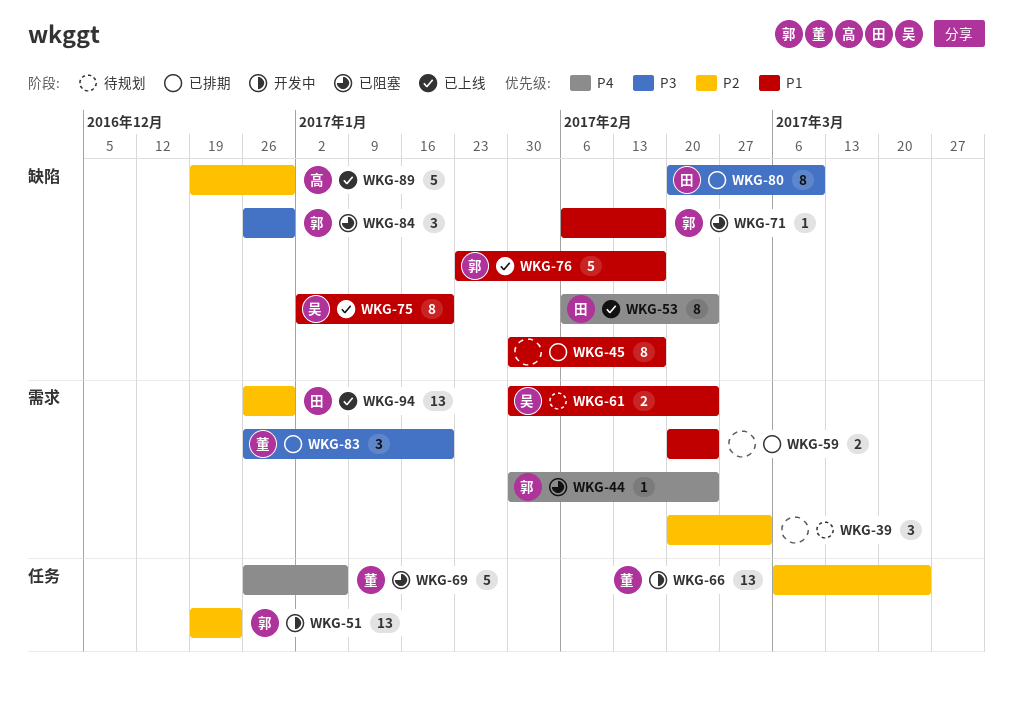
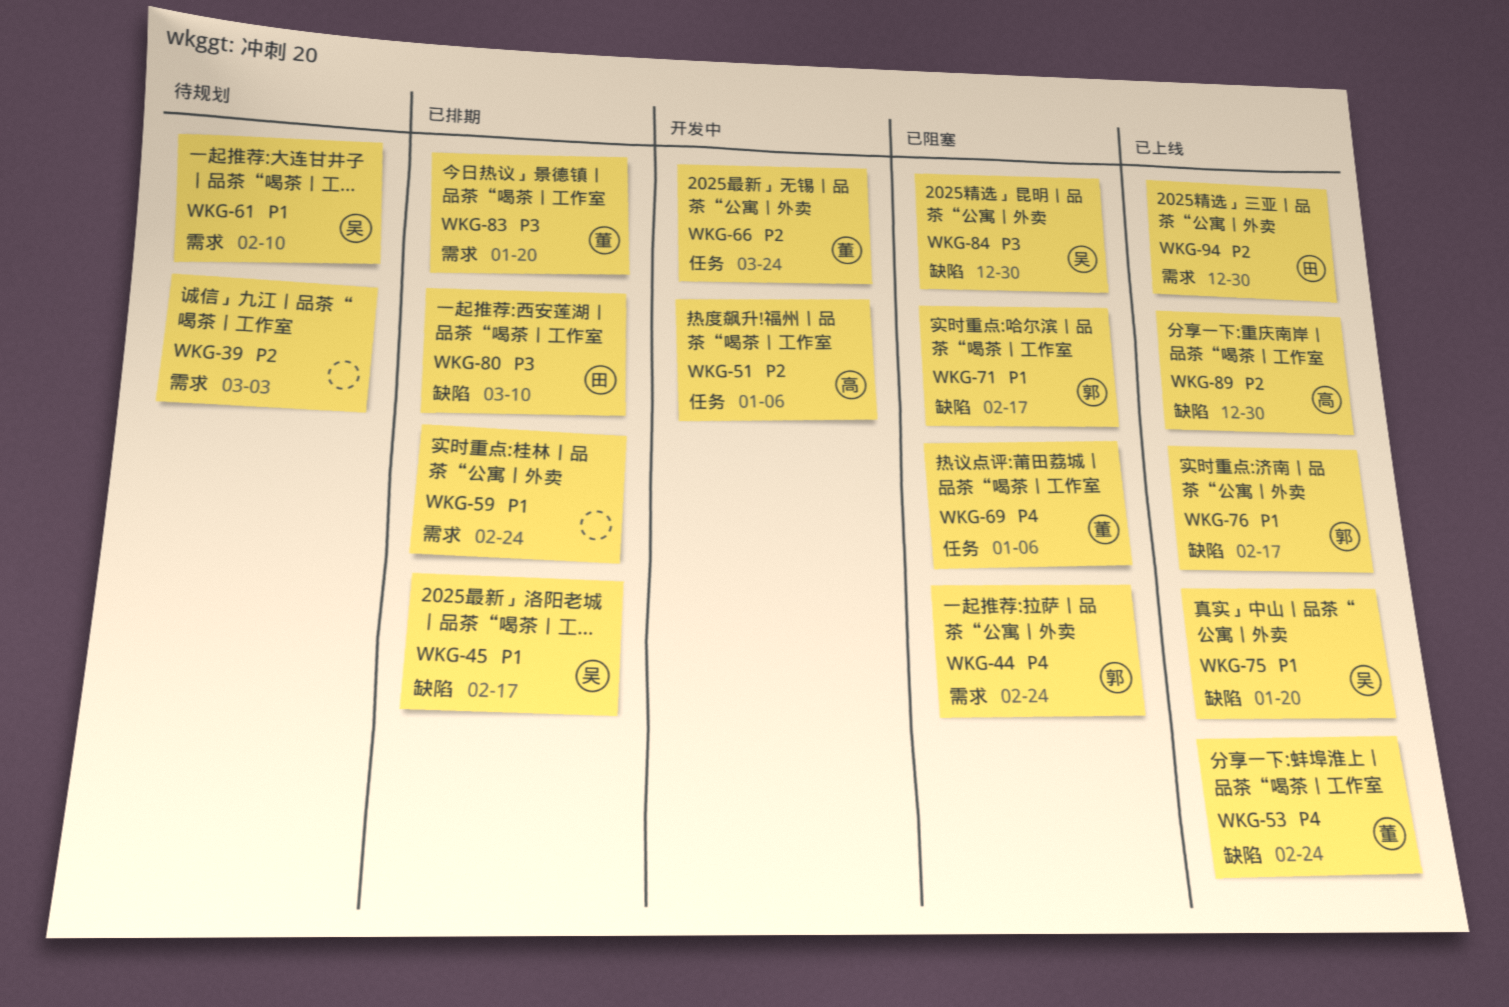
WKG-45, owner: none -> 吴
WKG-51, owner: 郭 -> 高
WKG-51, due: Dec 23 -> Jan 6
WKG-53, owner: 田 -> 董
WKG-61, due: Feb 24 -> Feb 10
WKG-84, owner: 郭 -> 吴

